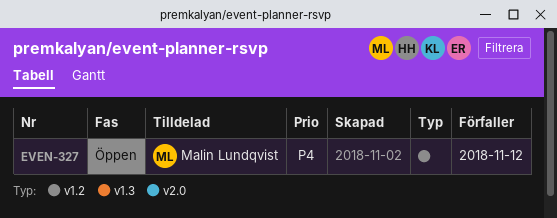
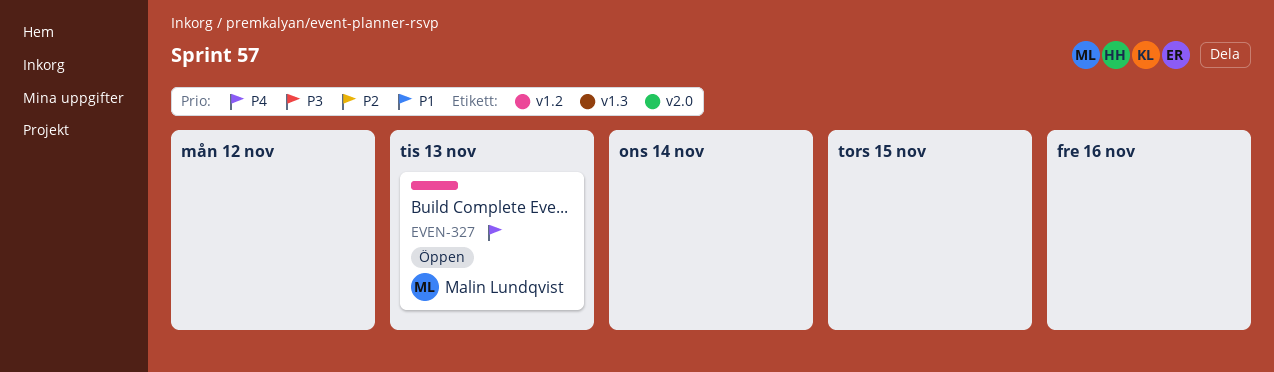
EVEN-327, due: Nov 12 -> Nov 13

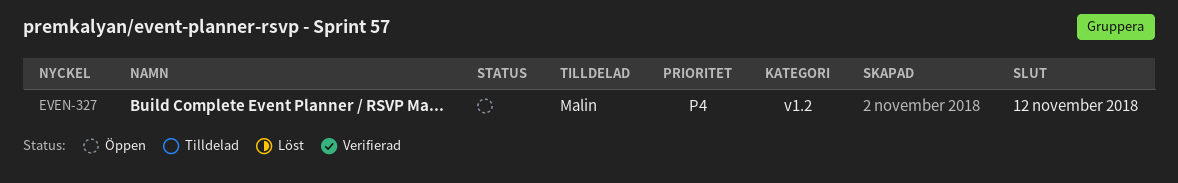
EVEN-327, due: Nov 13 -> Nov 12

